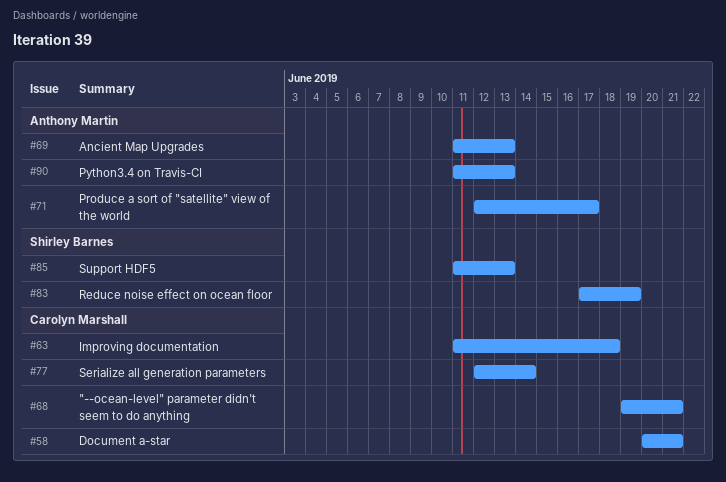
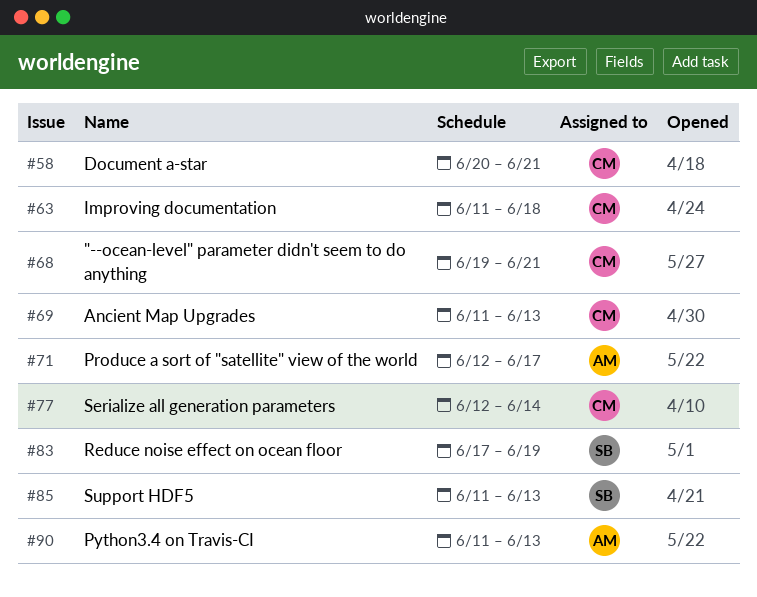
#69, owner: Anthony Martin -> Carolyn Marshall

